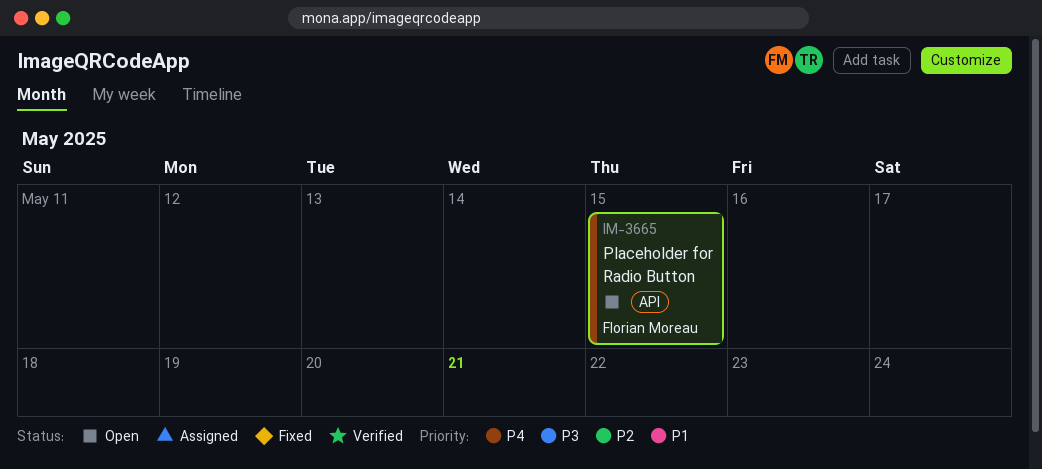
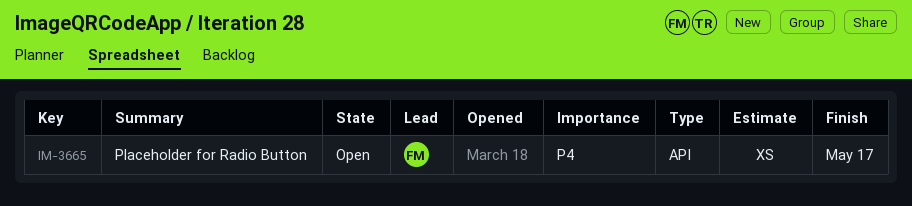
IM-3665, due: May 15 -> May 17

